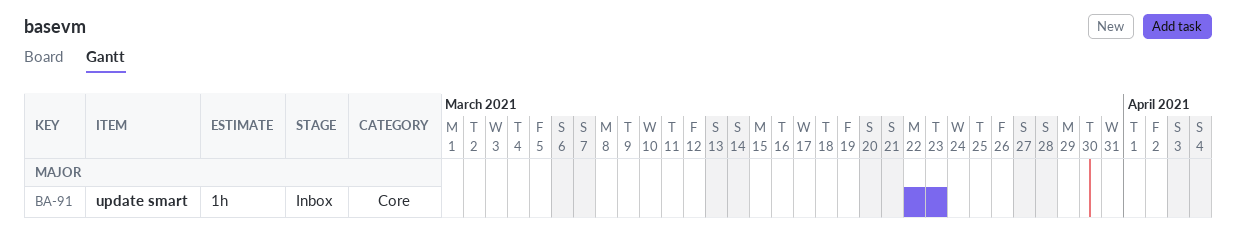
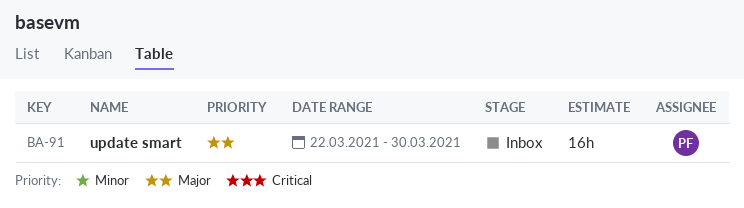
BA-91, estimate: 1h -> 16h
BA-91, due: Mar 23 -> Mar 30

